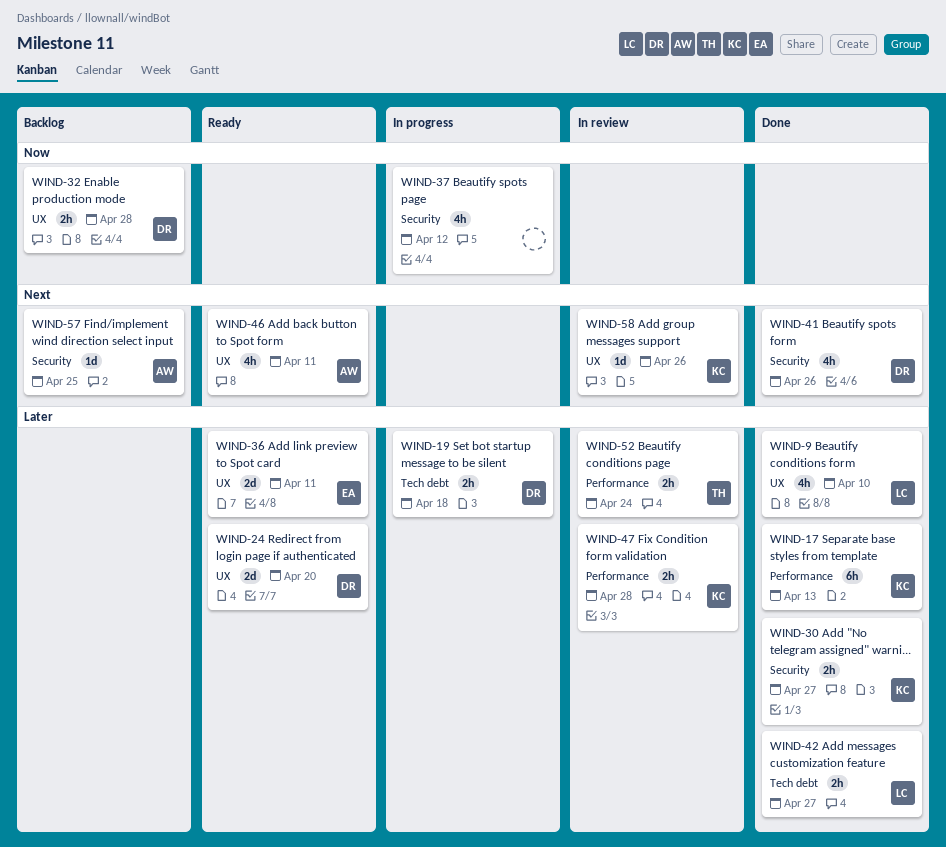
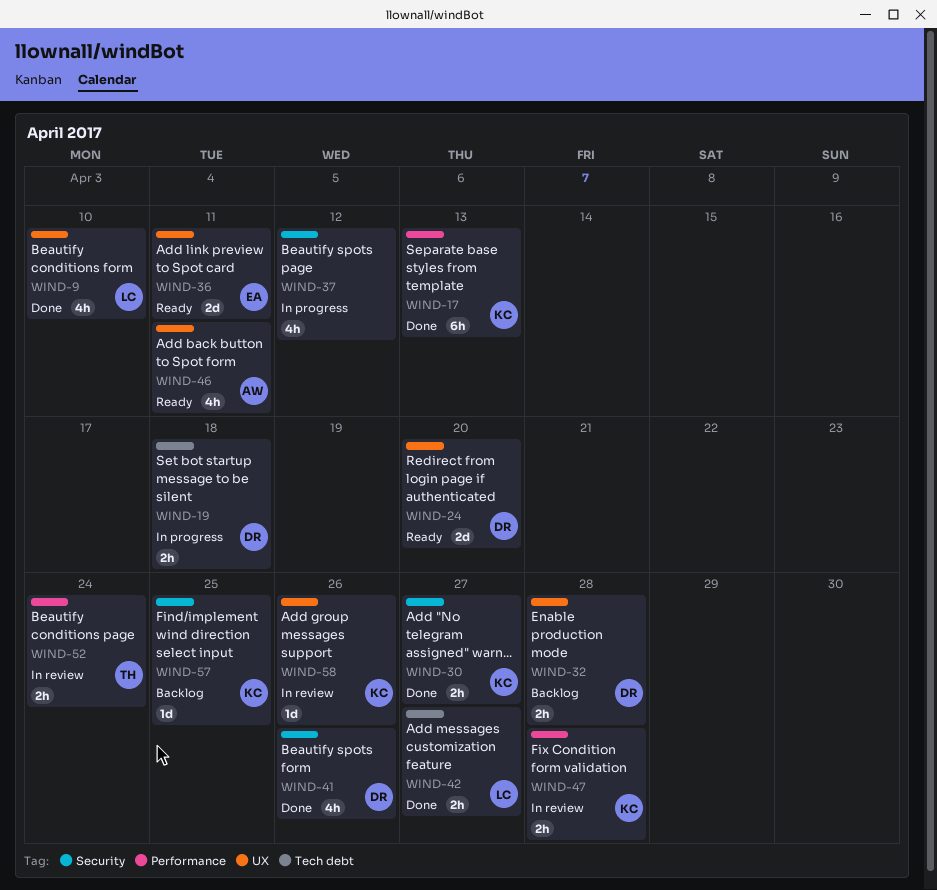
WIND-57, owner: AW -> KC

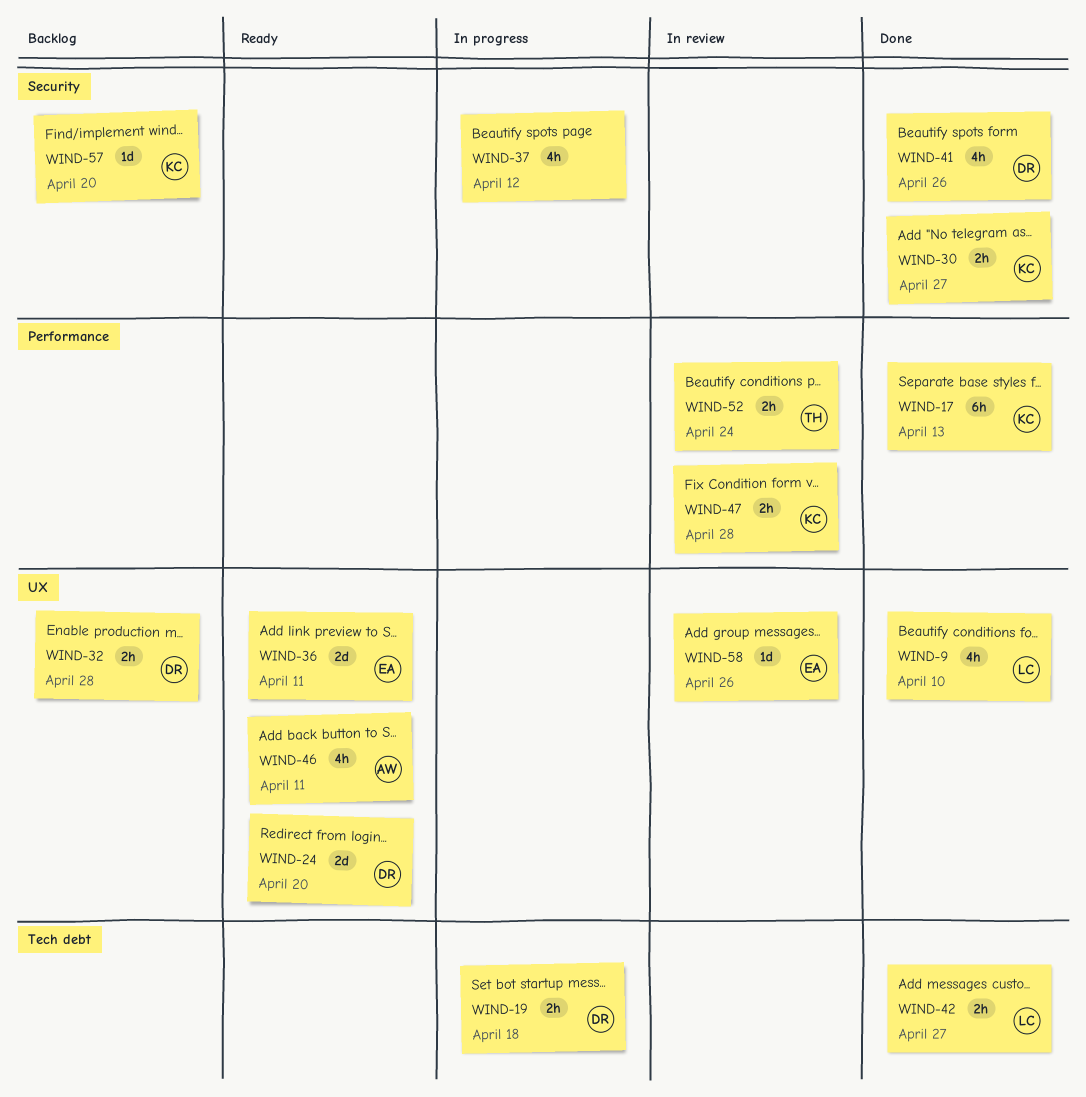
WIND-57, due: Apr 25 -> Apr 20
WIND-58, owner: KC -> EA

